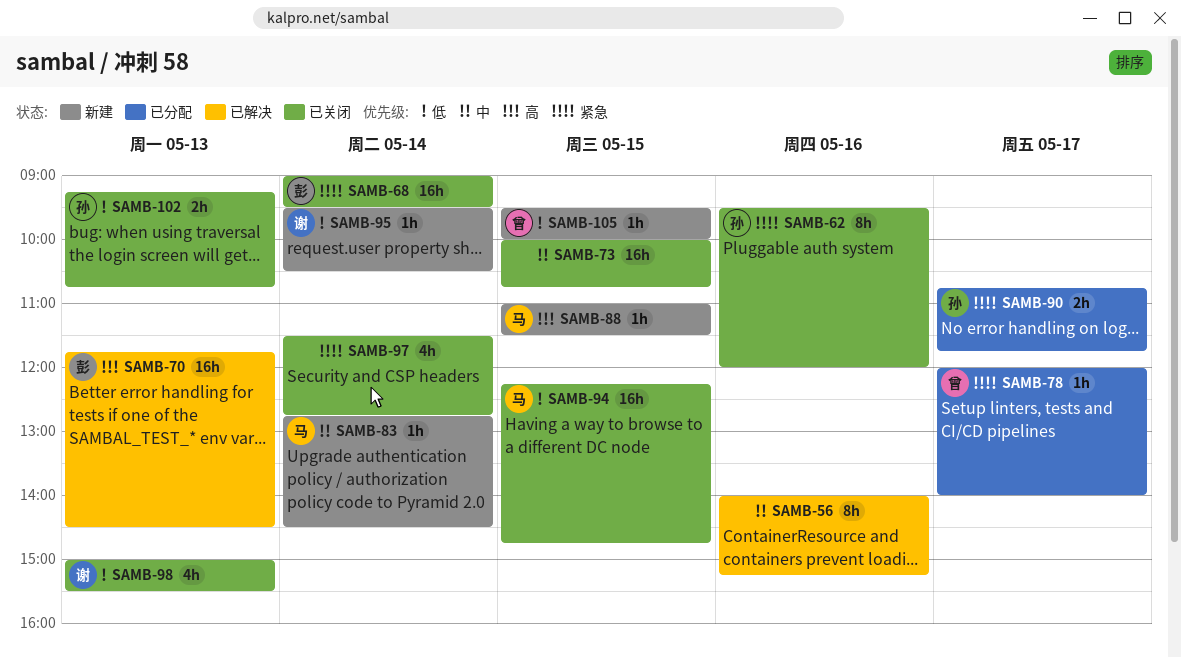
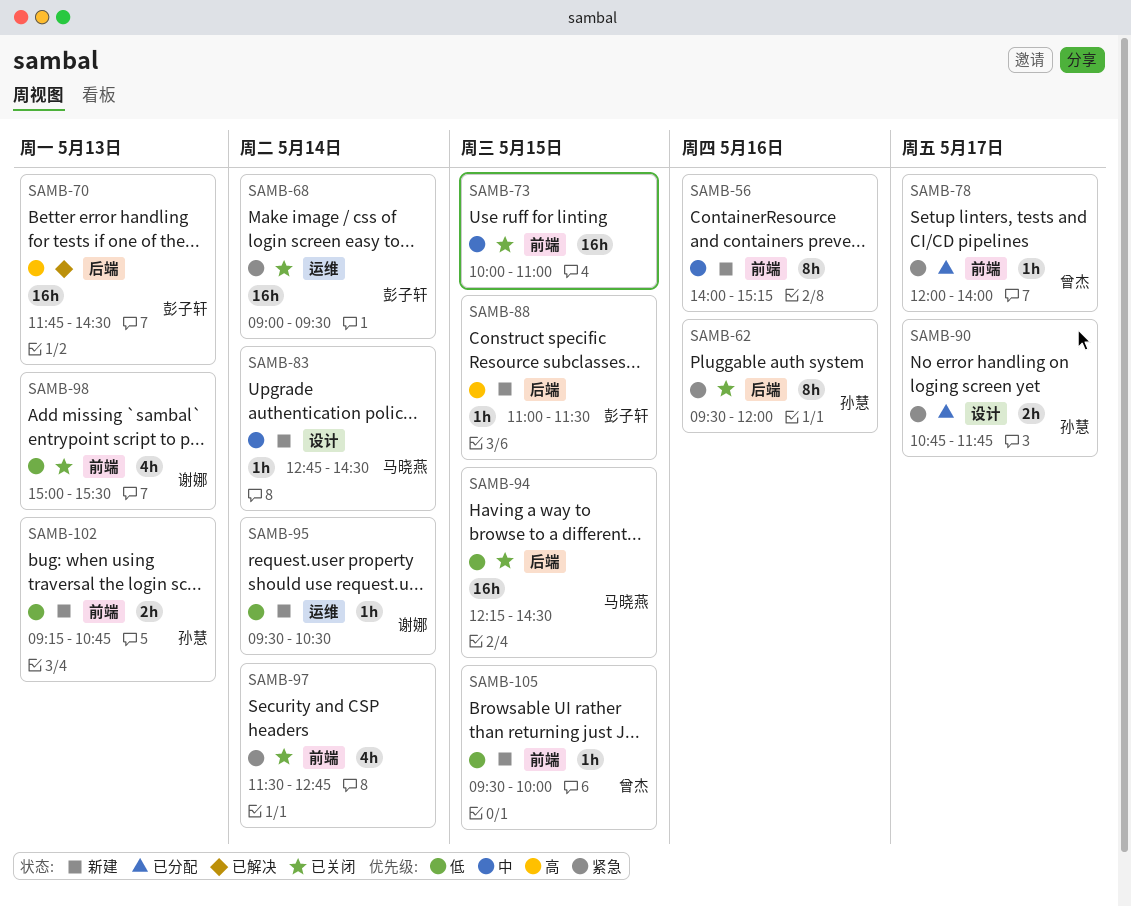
SAMB-56, status: 已解决 -> 新建
SAMB-73, ends: 10:45 -> 11:00
SAMB-88, owner: 马晓燕 -> 彭子轩
SAMB-94, ends: 14:45 -> 14:30
SAMB-102, status: 已关闭 -> 新建

